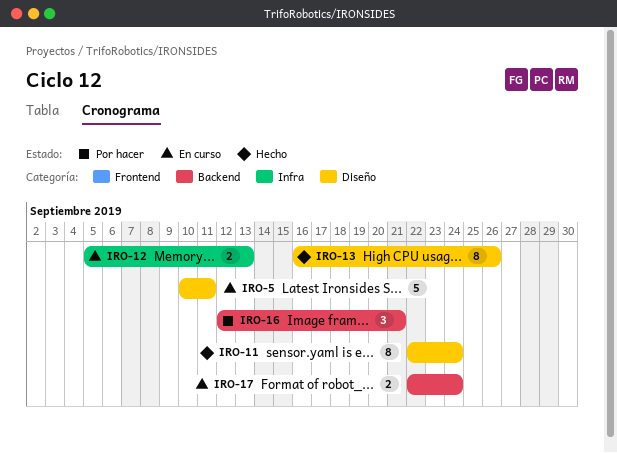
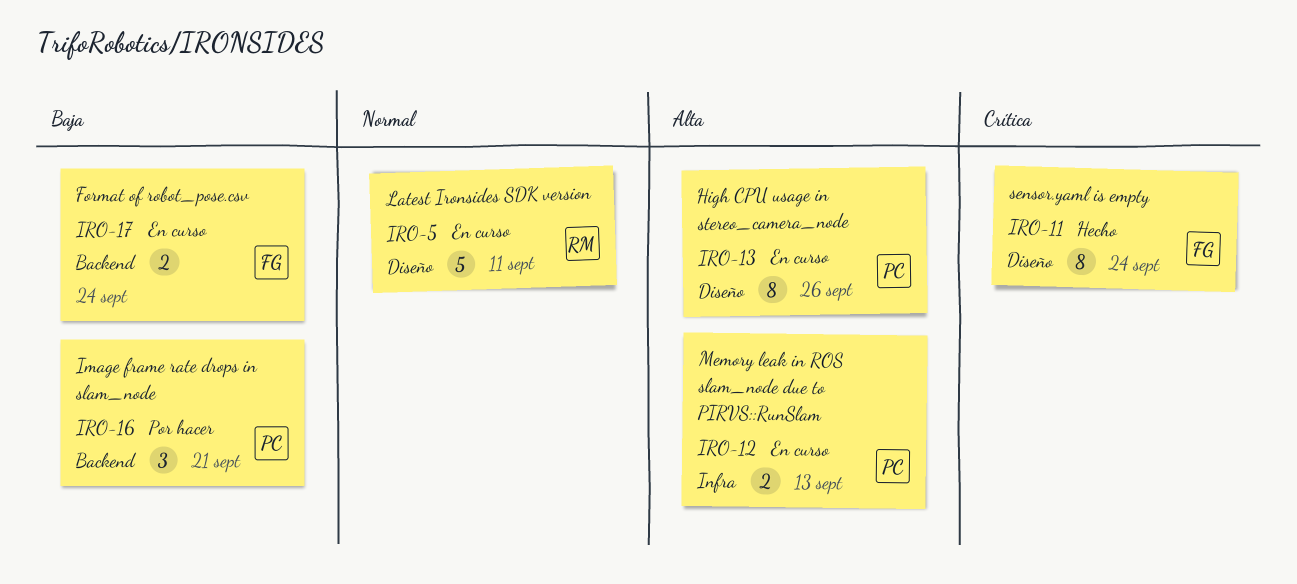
IRO-13, status: Hecho -> En curso

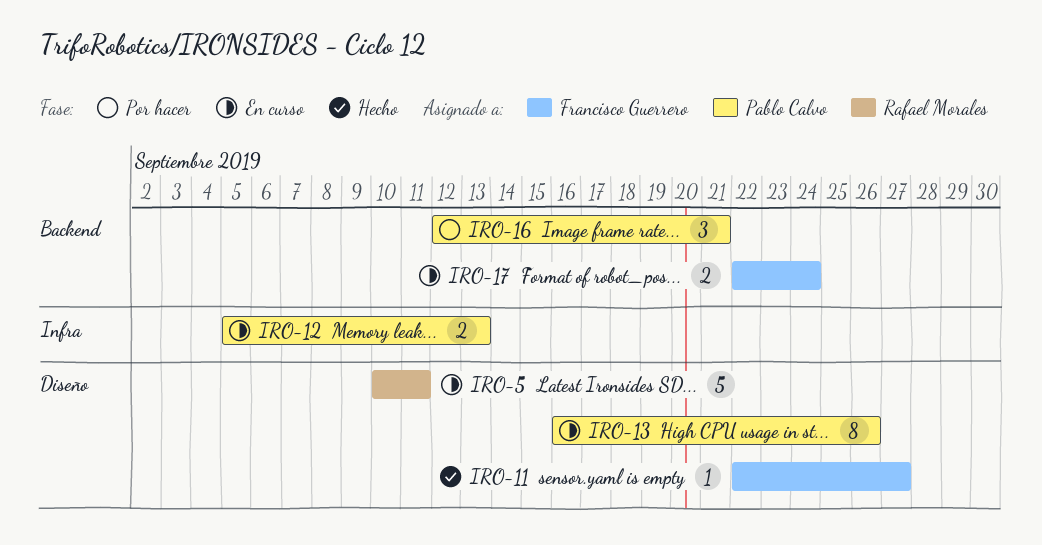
IRO-11, estimate: 8 -> 1
IRO-11, due: Sep 24 -> Sep 27

